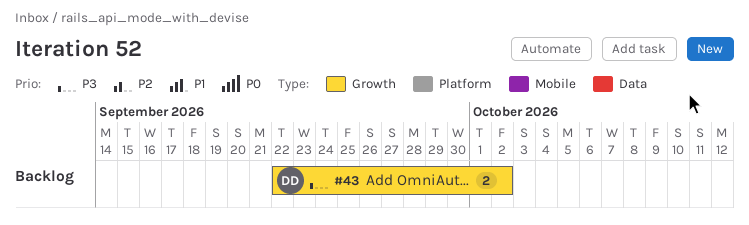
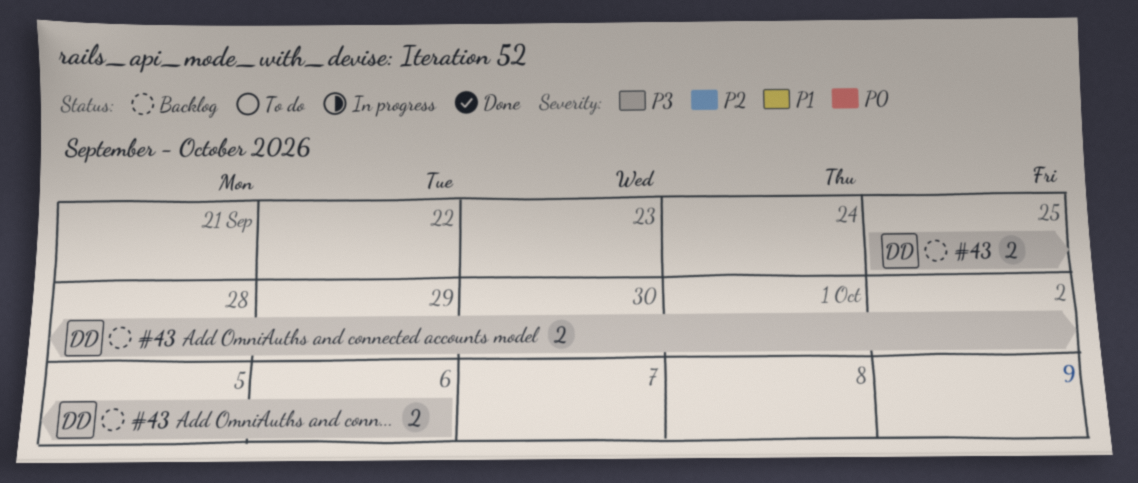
#43, start: Sep 22 -> Sep 25
#43, due: Oct 2 -> Oct 6

